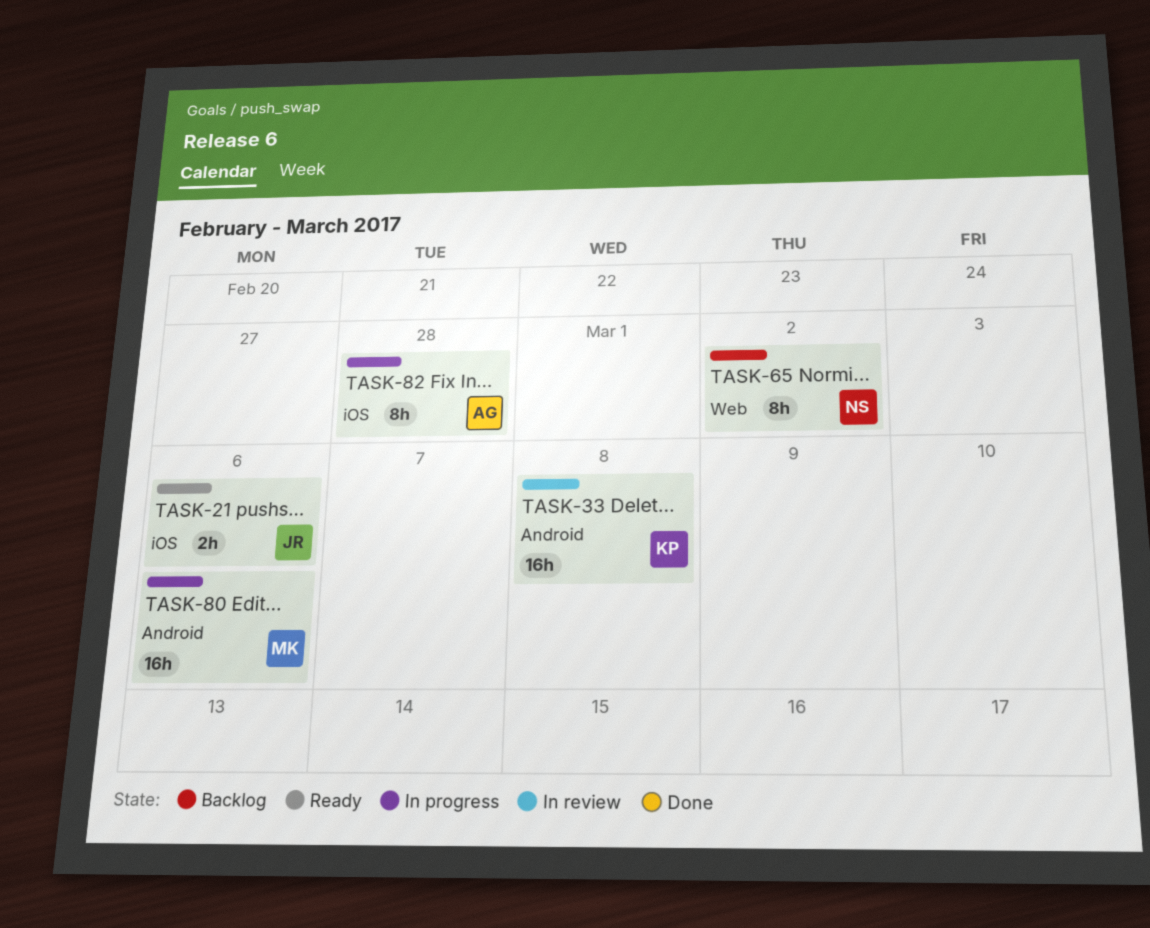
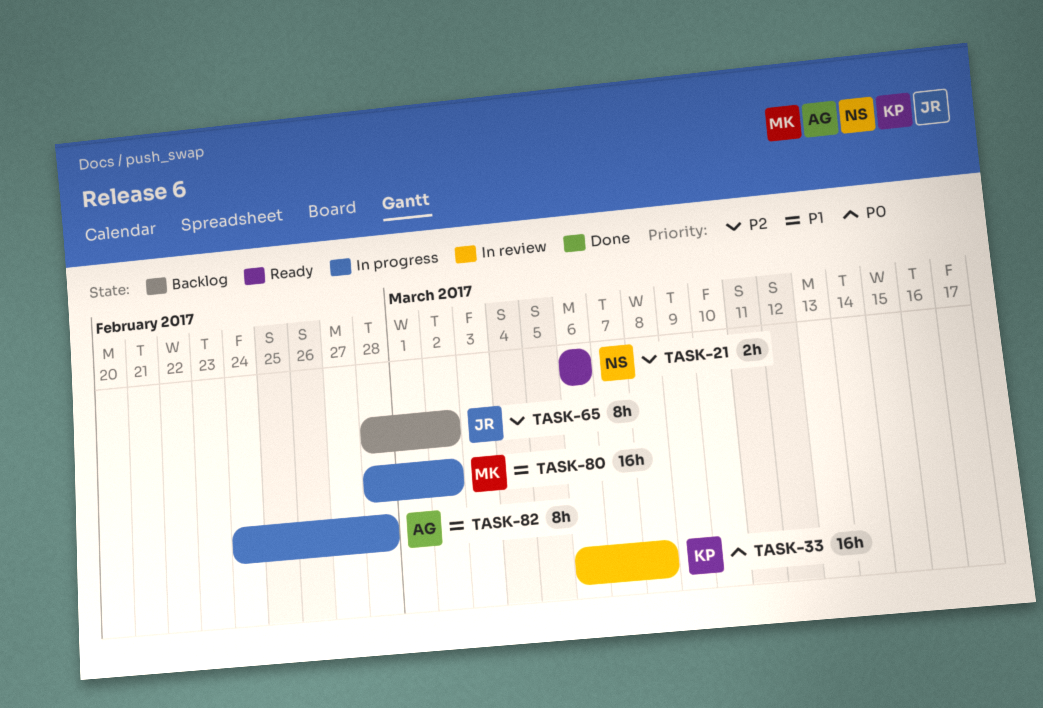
TASK-21, owner: JR -> NS
TASK-65, owner: NS -> JR
TASK-80, due: Mar 6 -> Mar 2

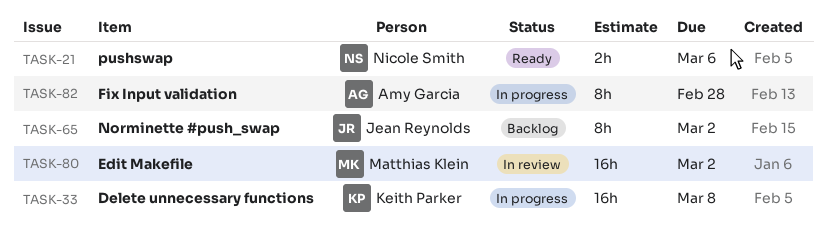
TASK-33, status: In review -> In progress
TASK-80, status: In progress -> In review

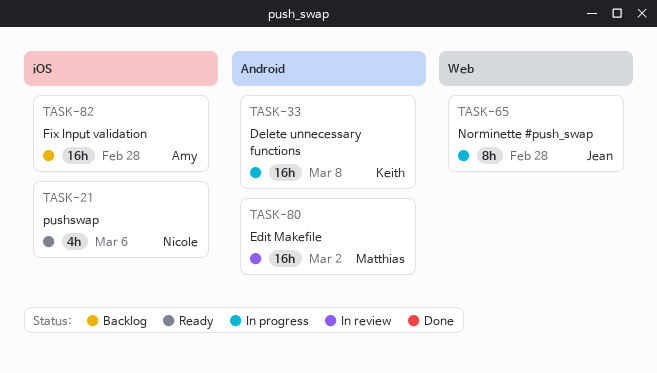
TASK-21, estimate: 2h -> 4h
TASK-65, status: Backlog -> In progress
TASK-65, due: Mar 2 -> Feb 28
TASK-82, status: In progress -> Backlog
TASK-82, estimate: 8h -> 16h

